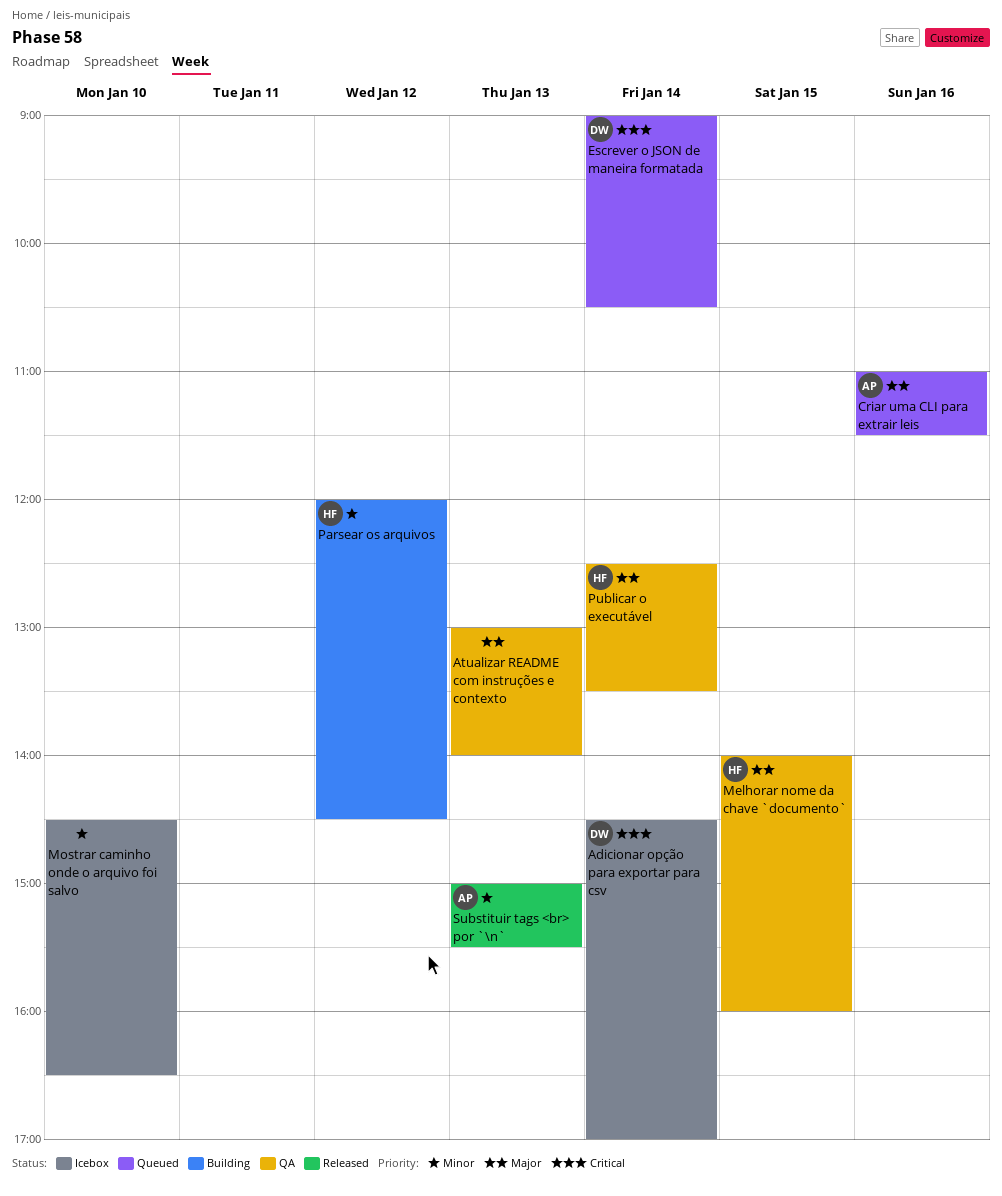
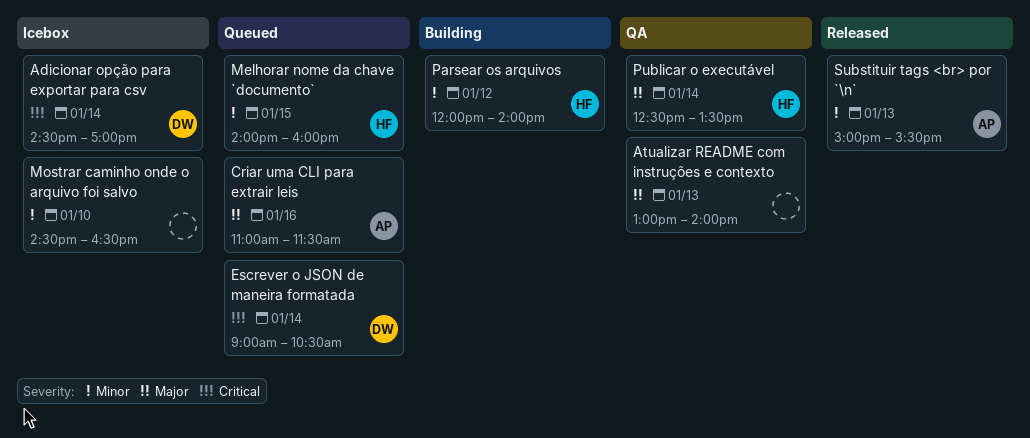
Melhorar nome da chave `documento`, status: QA -> Queued
Melhorar nome da chave `documento`, priority: Major -> Minor
Parsear os arquivos, ends: 14:30 -> 14:00

